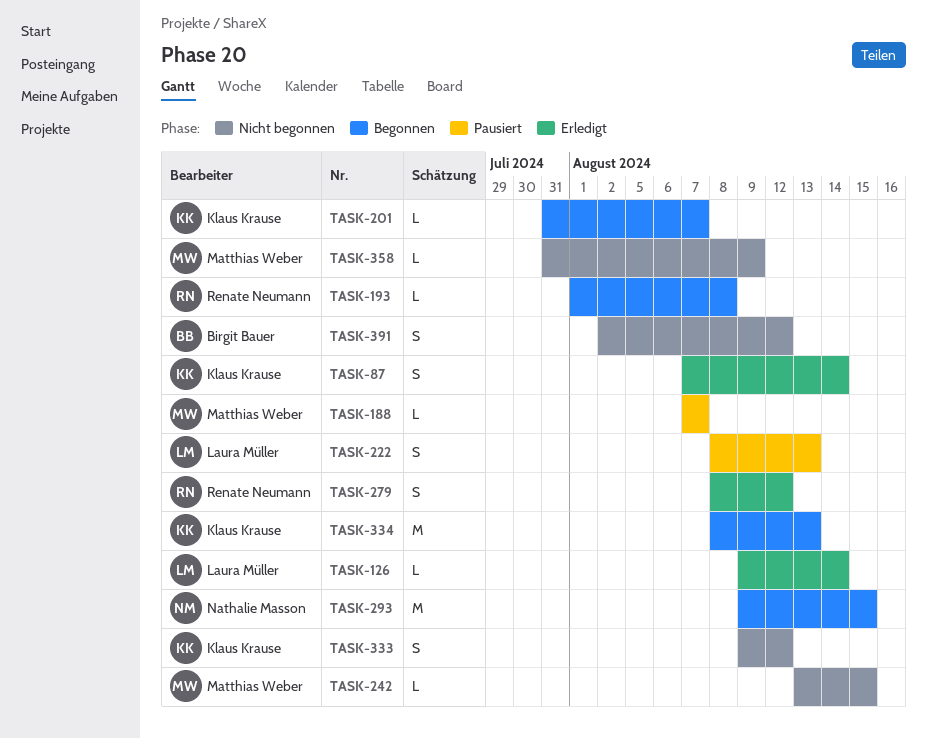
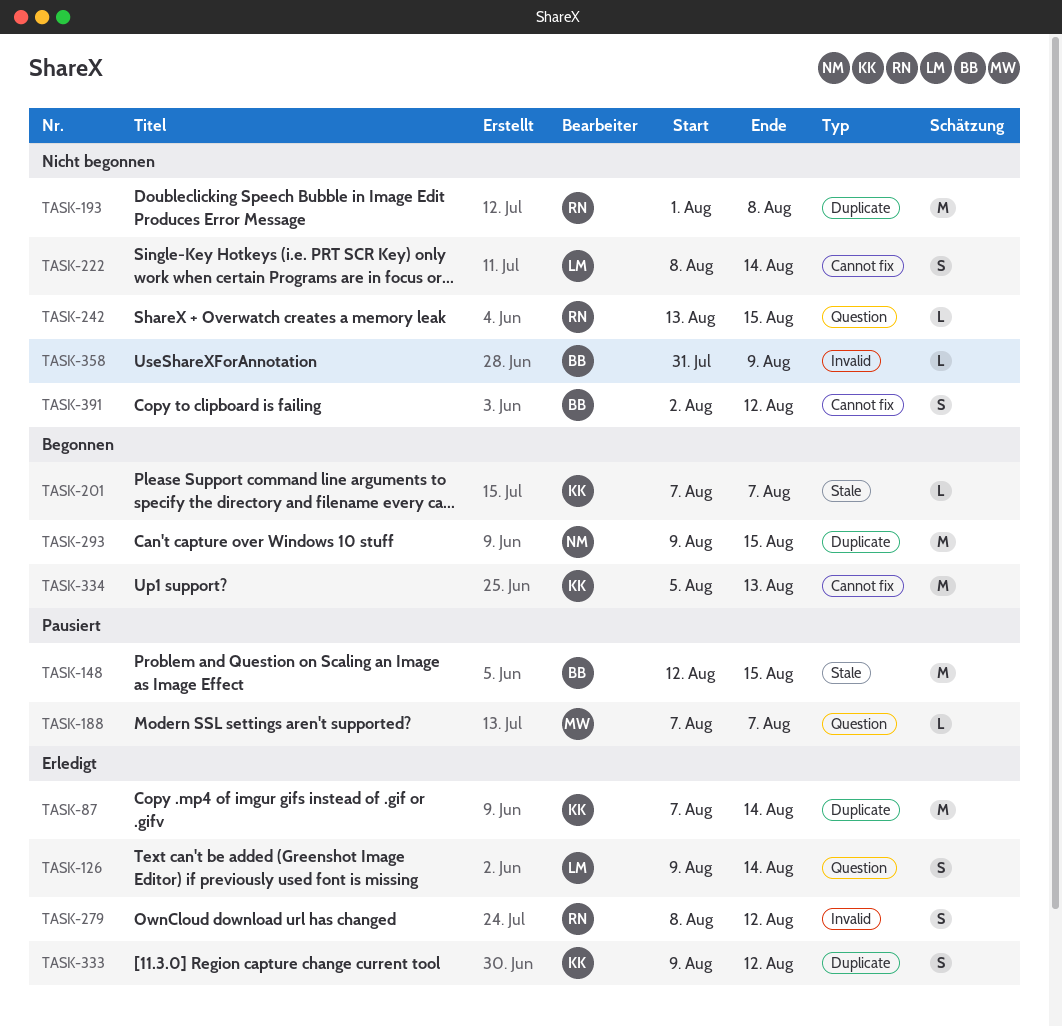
TASK-87, estimate: S -> M
TASK-126, estimate: L -> S
TASK-148: none -> present
TASK-193, status: Begonnen -> Nicht begonnen
TASK-193, estimate: L -> M
TASK-201, start: Jul 31 -> Aug 7
TASK-222, status: Pausiert -> Nicht begonnen
TASK-222, due: Aug 13 -> Aug 14
TASK-242, owner: Matthias Weber -> Renate Neumann
TASK-333, status: Nicht begonnen -> Erledigt
TASK-334, start: Aug 8 -> Aug 5
TASK-358, owner: Matthias Weber -> Birgit Bauer

